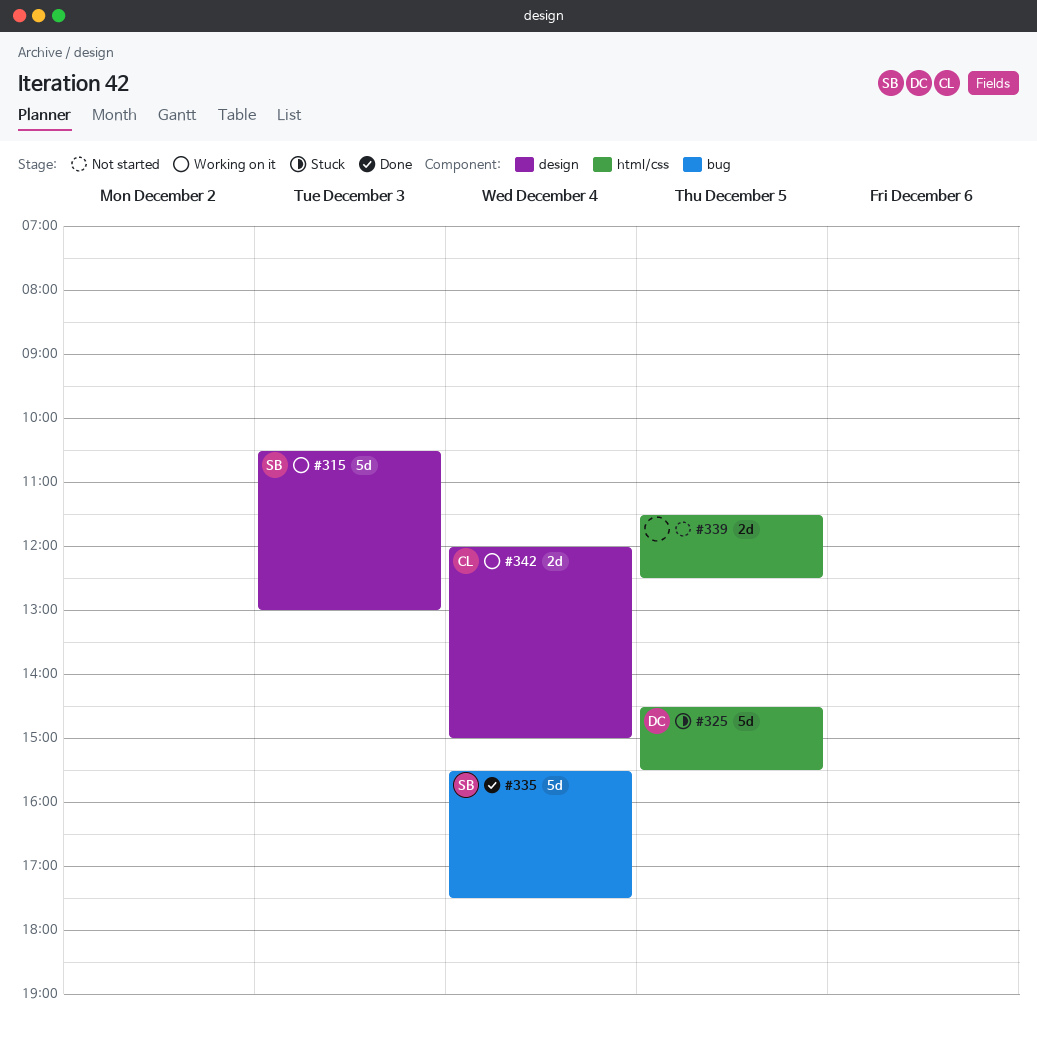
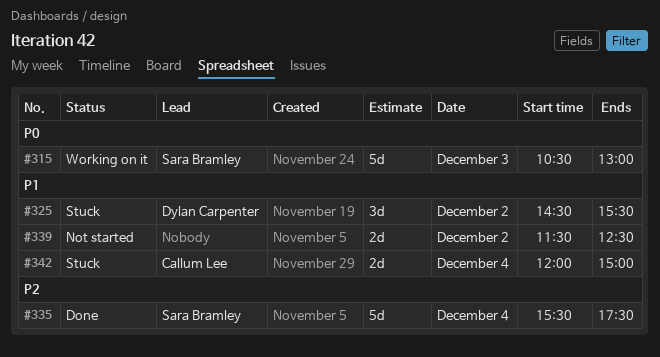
#325, estimate: 5d -> 3d
#325, day: Dec 5 -> Dec 2
#339, day: Dec 5 -> Dec 2
#342, status: Working on it -> Stuck

